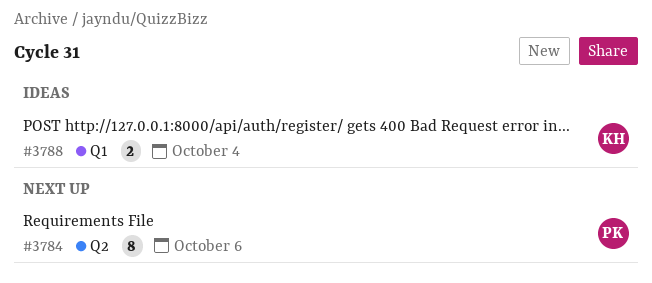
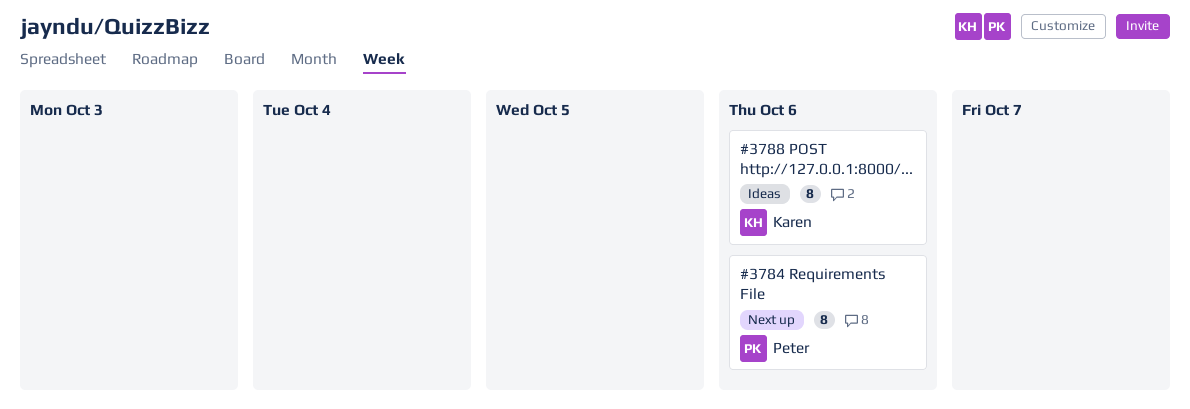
#3788, estimate: 2 -> 8
#3788, day: Oct 4 -> Oct 6

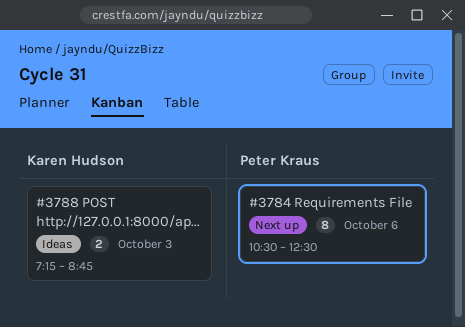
#3788, estimate: 8 -> 2
#3788, day: Oct 6 -> Oct 3

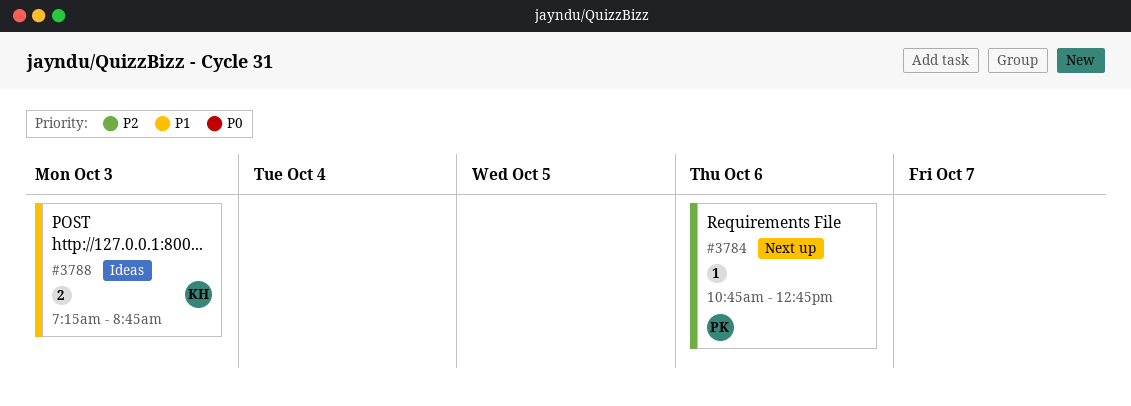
#3784, estimate: 8 -> 1
#3784, begins: 10:30 -> 10:45
#3784, ends: 12:30 -> 12:45

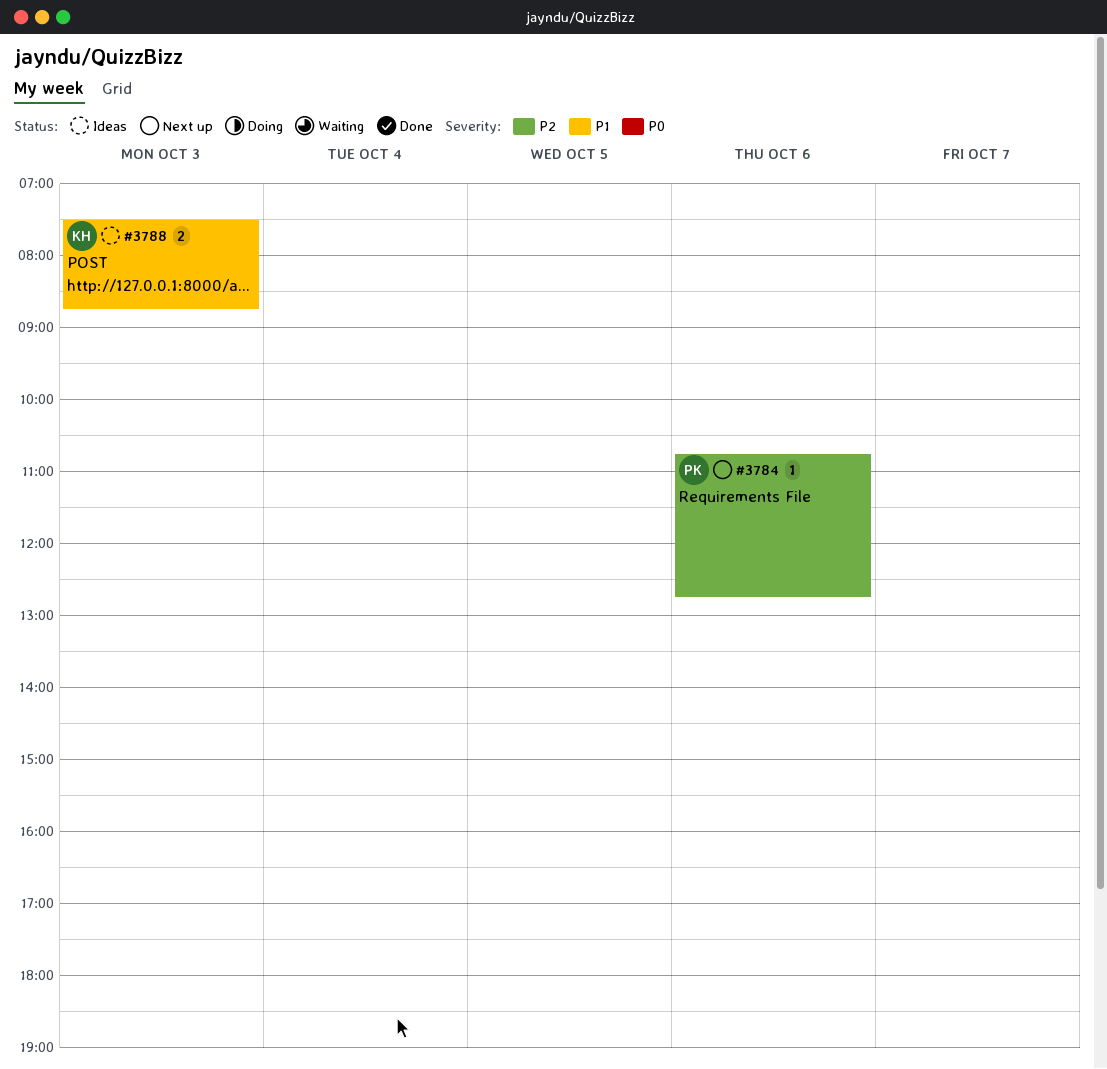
#3788, begins: 07:15 -> 07:30

